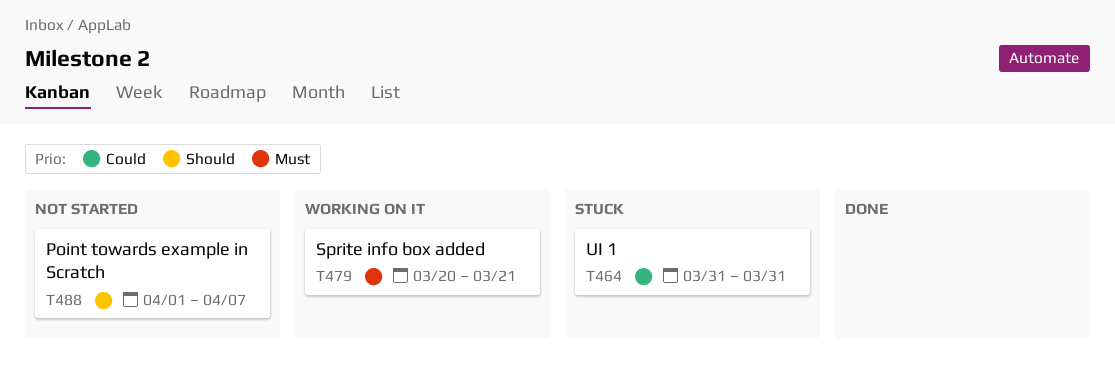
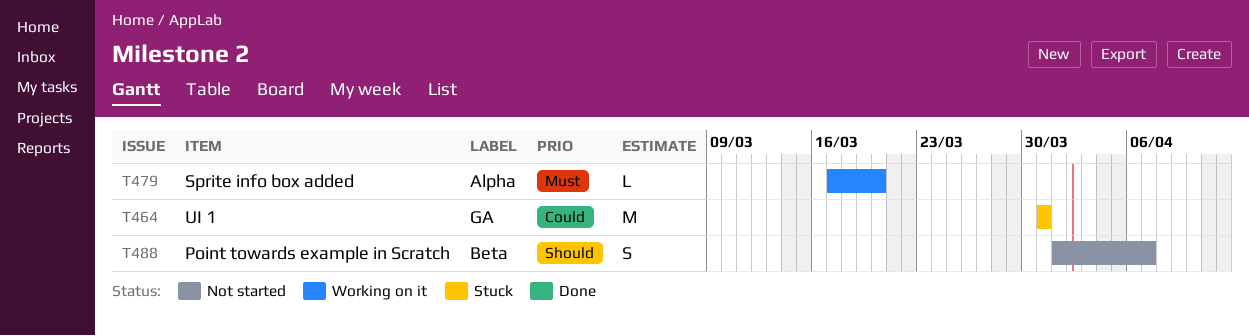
T479, start: Mar 20 -> Mar 17
T479, due: Mar 21 -> Mar 20

